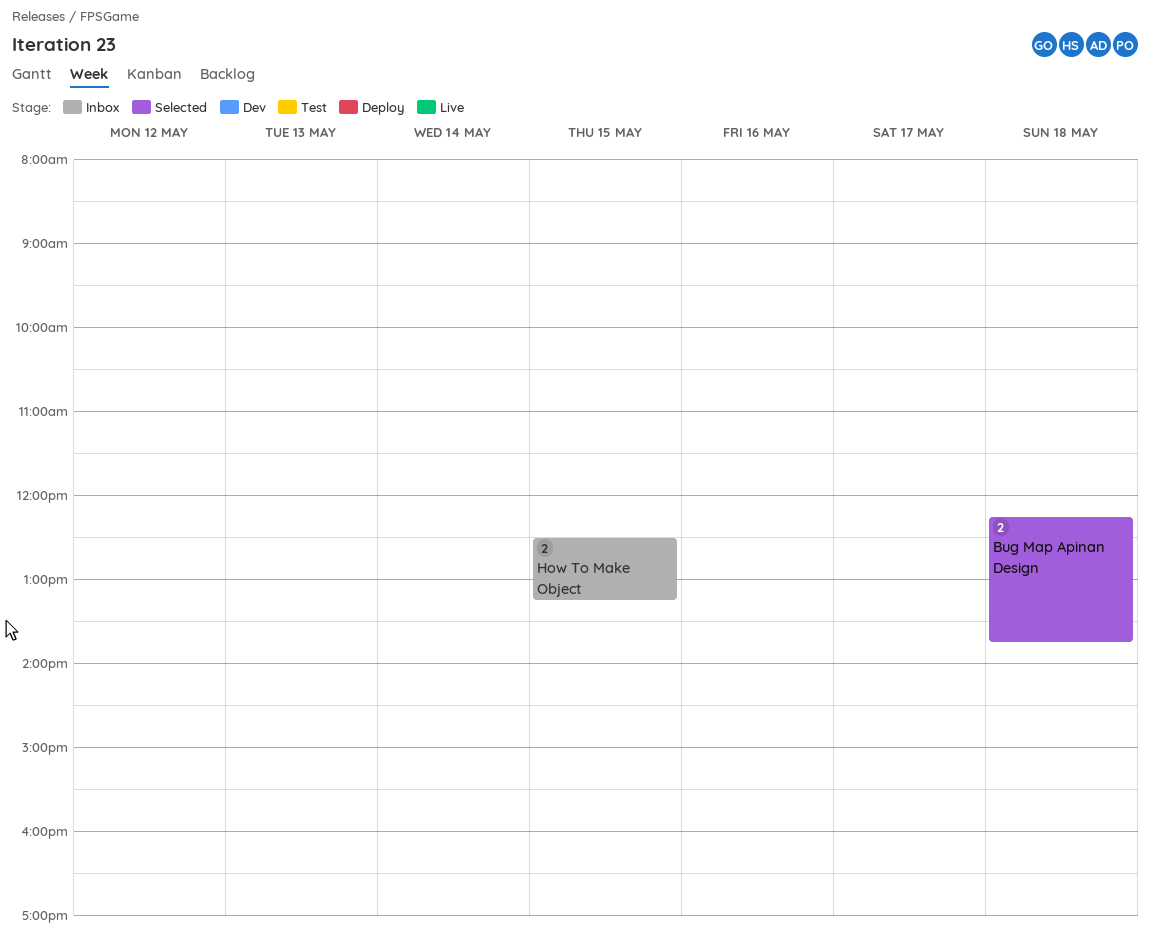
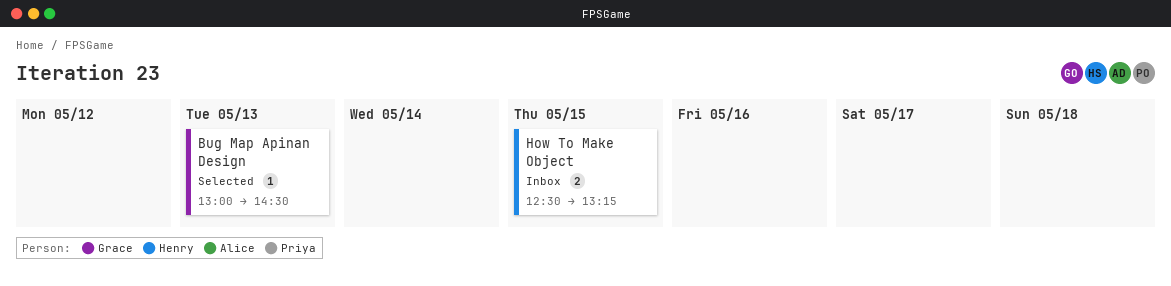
Bug Map Apinan Design, estimate: 2 -> 1
Bug Map Apinan Design, day: May 18 -> May 13
Bug Map Apinan Design, begins: 12:15 -> 13:00
Bug Map Apinan Design, ends: 13:45 -> 14:30

